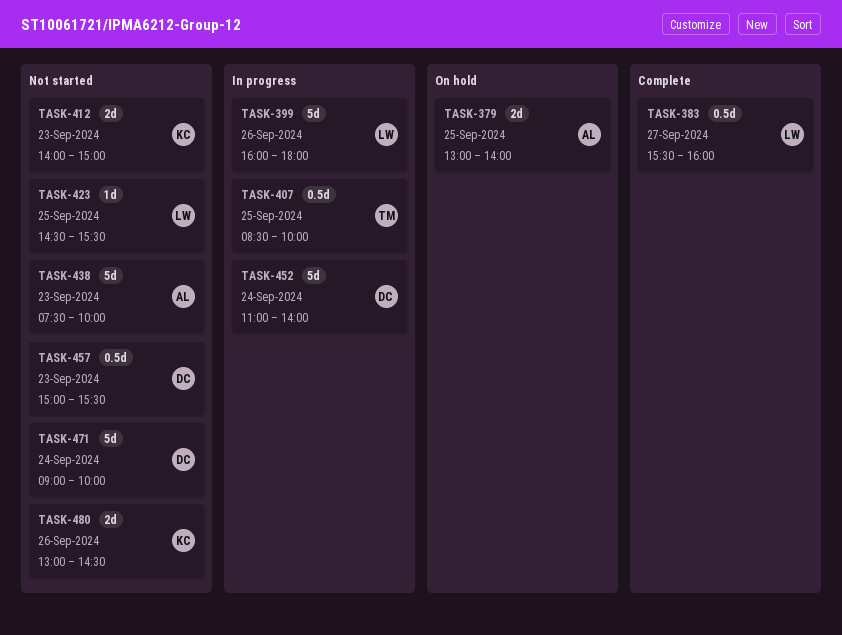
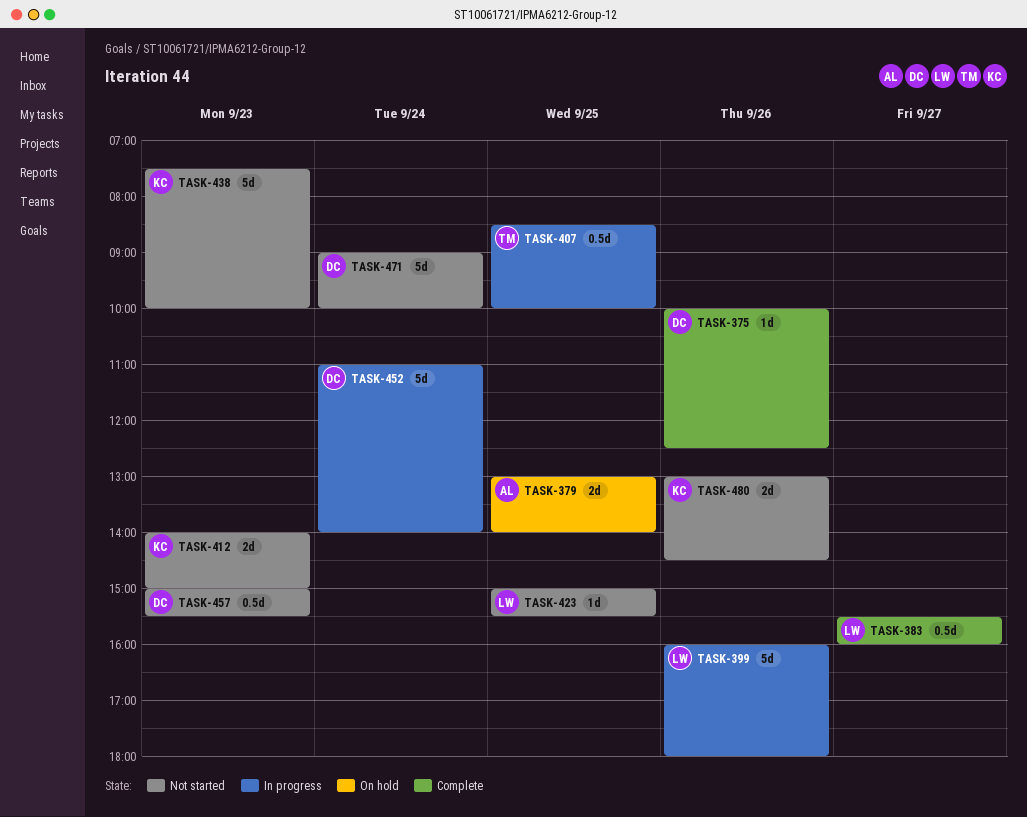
TASK-375: none -> present
TASK-423, begins: 14:30 -> 15:00
TASK-438, owner: AL -> KC

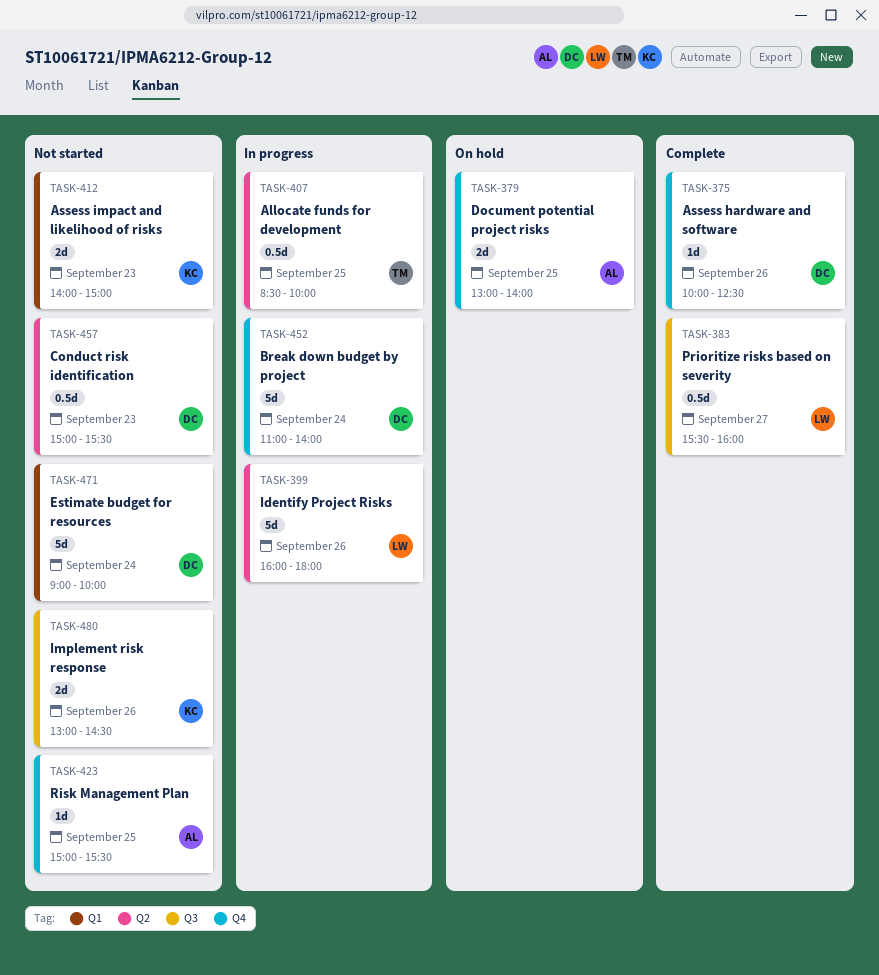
TASK-423, owner: LW -> AL
TASK-438: present -> none

